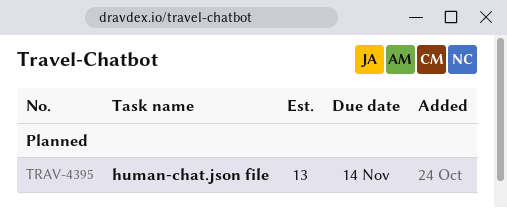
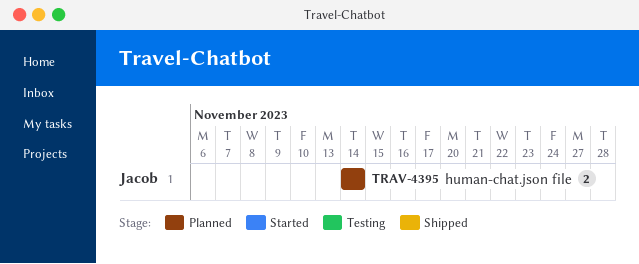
TRAV-4395, estimate: 13 -> 2

